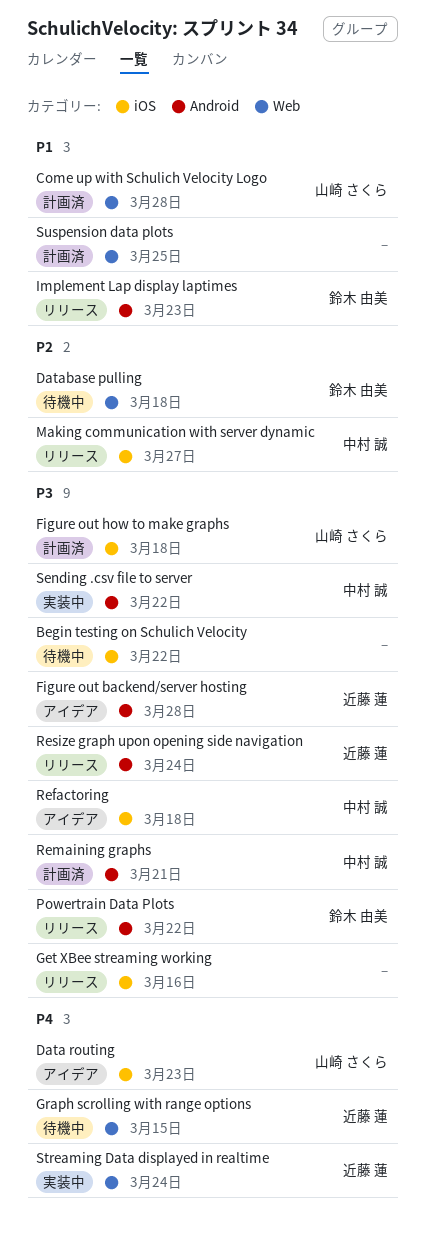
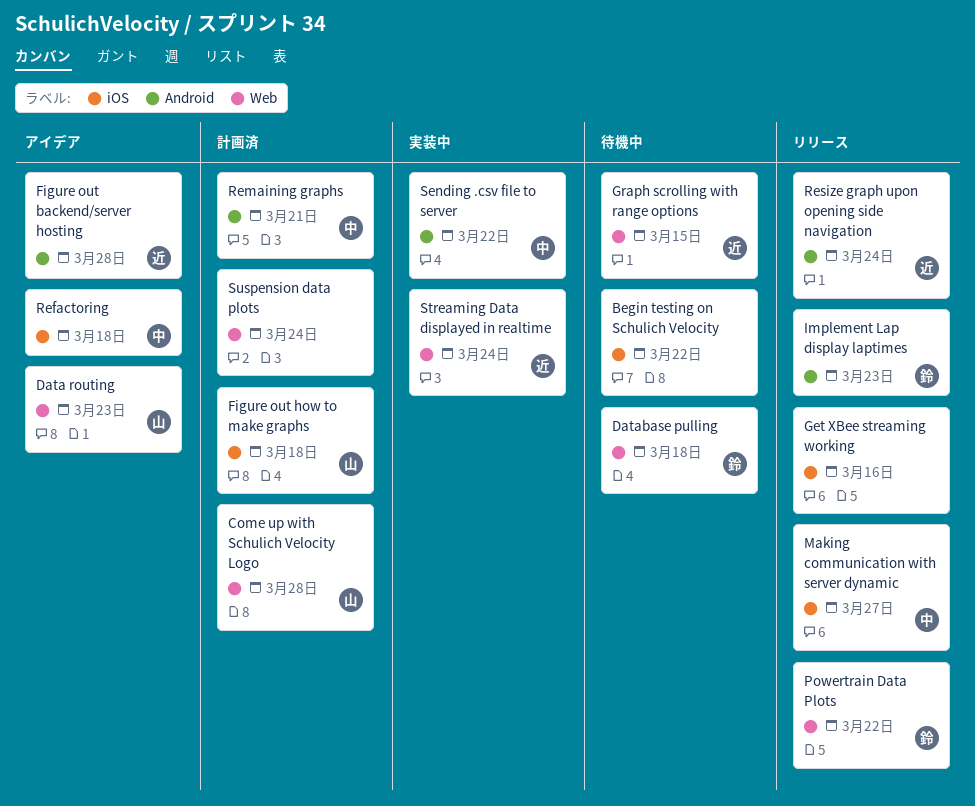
Data routing, label: iOS -> Web
Powertrain Data Plots, label: Android -> Web
Suspension data plots, due: Mar 25 -> Mar 24

